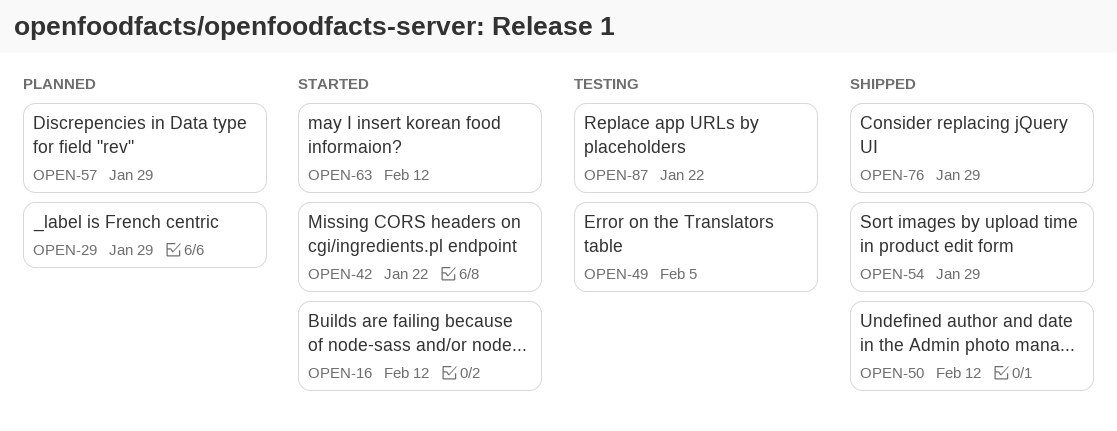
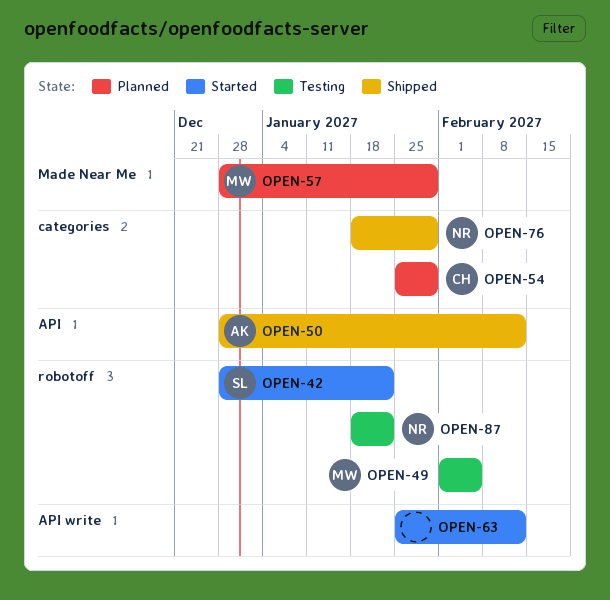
OPEN-16: present -> none
OPEN-29: present -> none
OPEN-54, status: Shipped -> Planned

